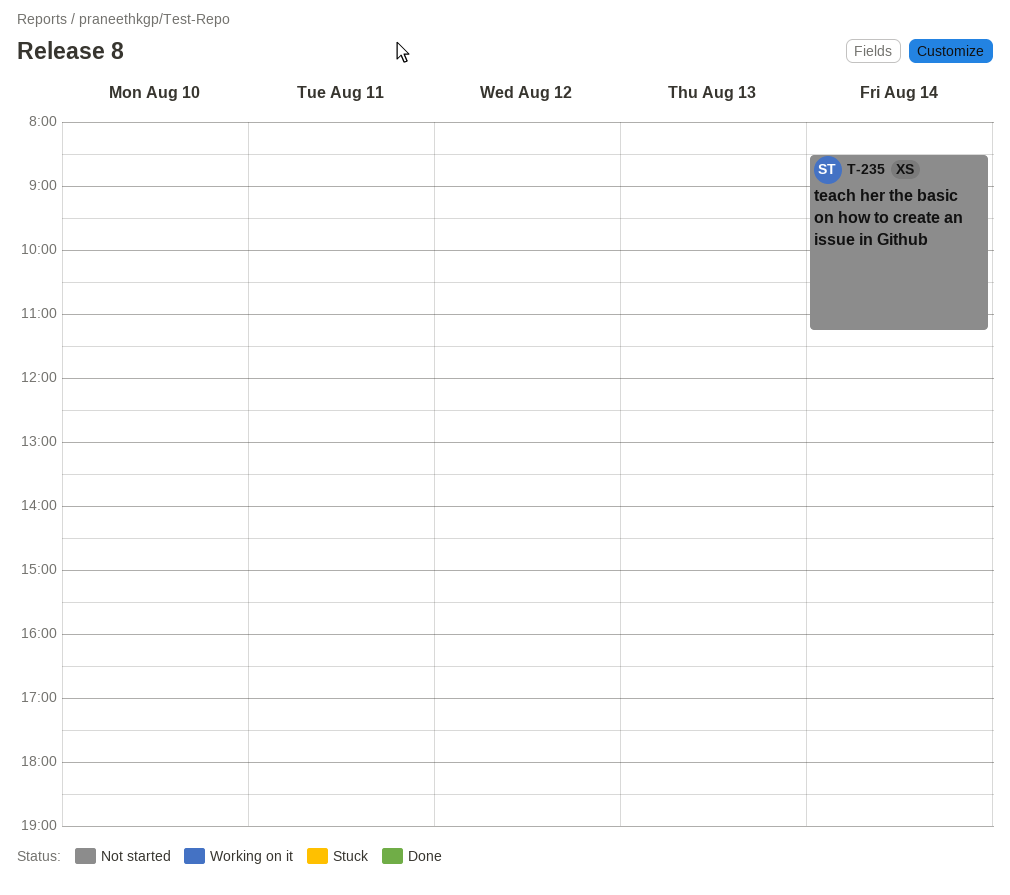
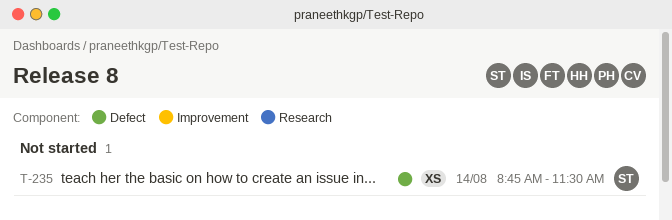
T-235, begins: 08:30 -> 08:45
T-235, ends: 11:15 -> 11:30

